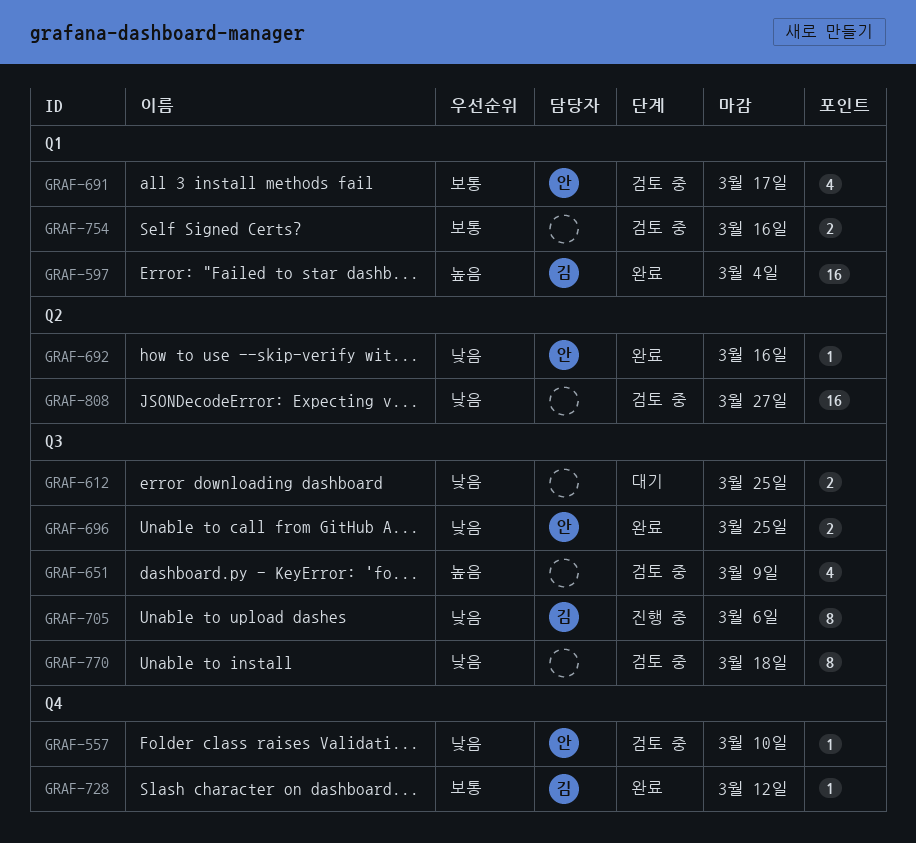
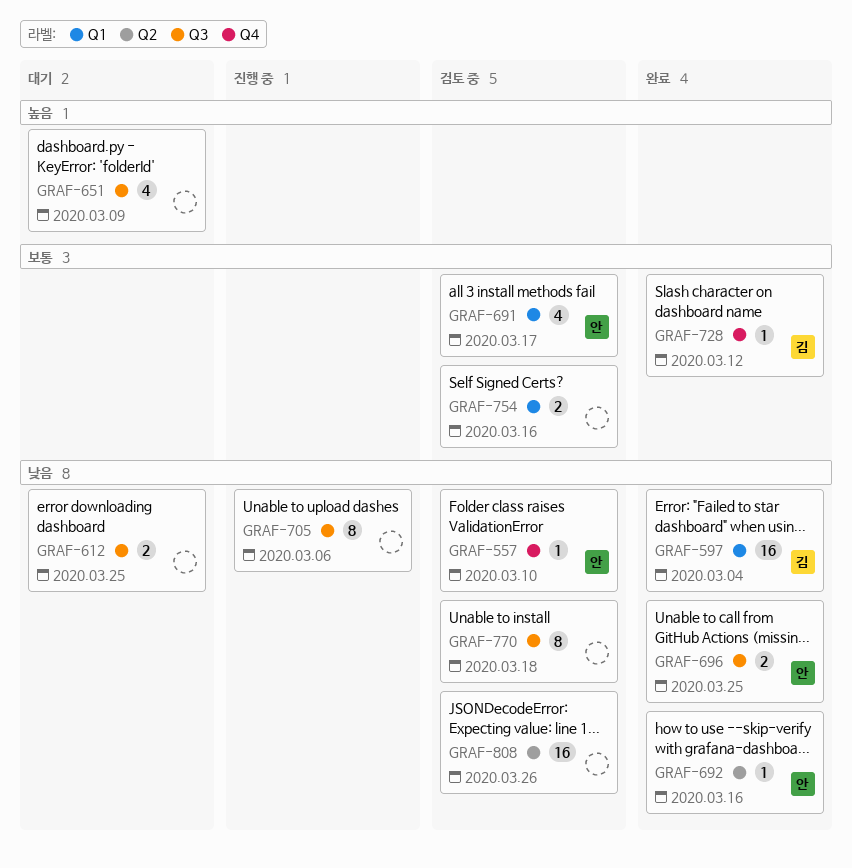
GRAF-597, priority: 높음 -> 낮음
GRAF-651, status: 검토 중 -> 대기
GRAF-705, owner: 김 -> none
GRAF-808, due: Mar 27 -> Mar 26

